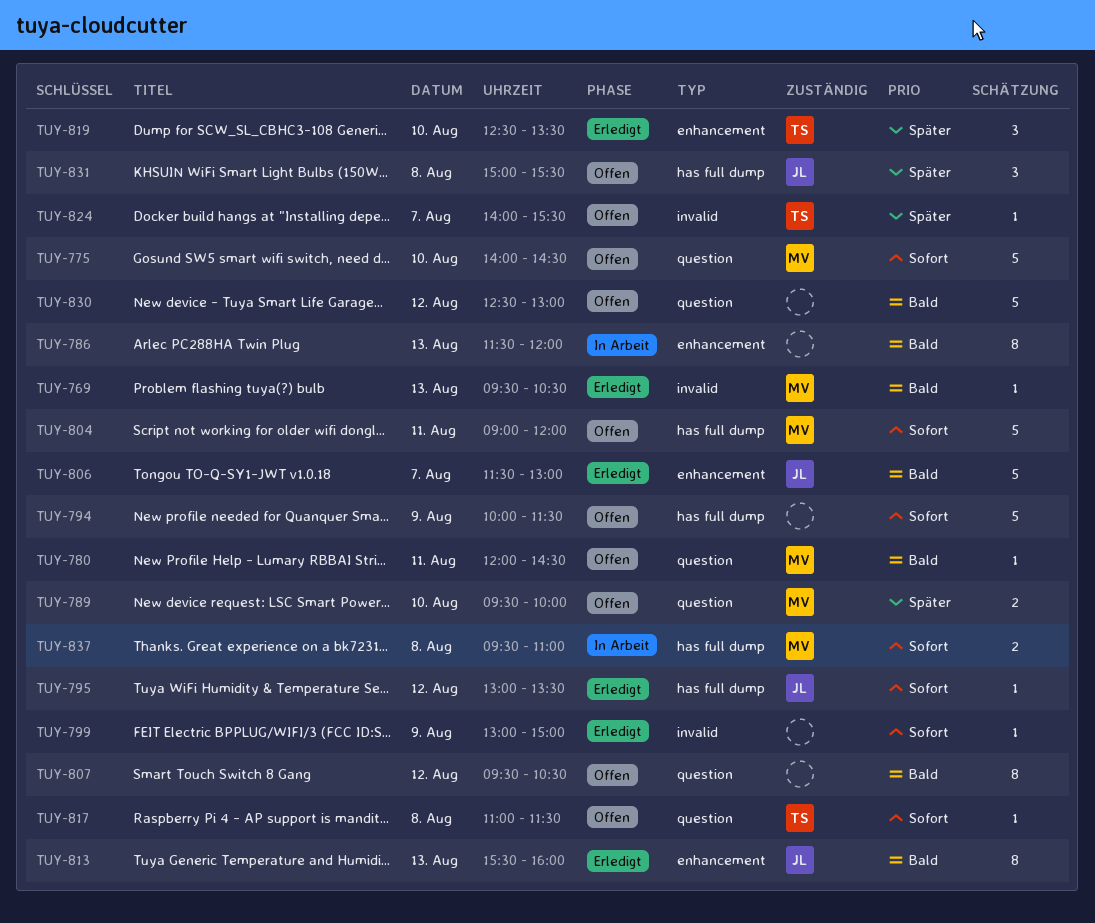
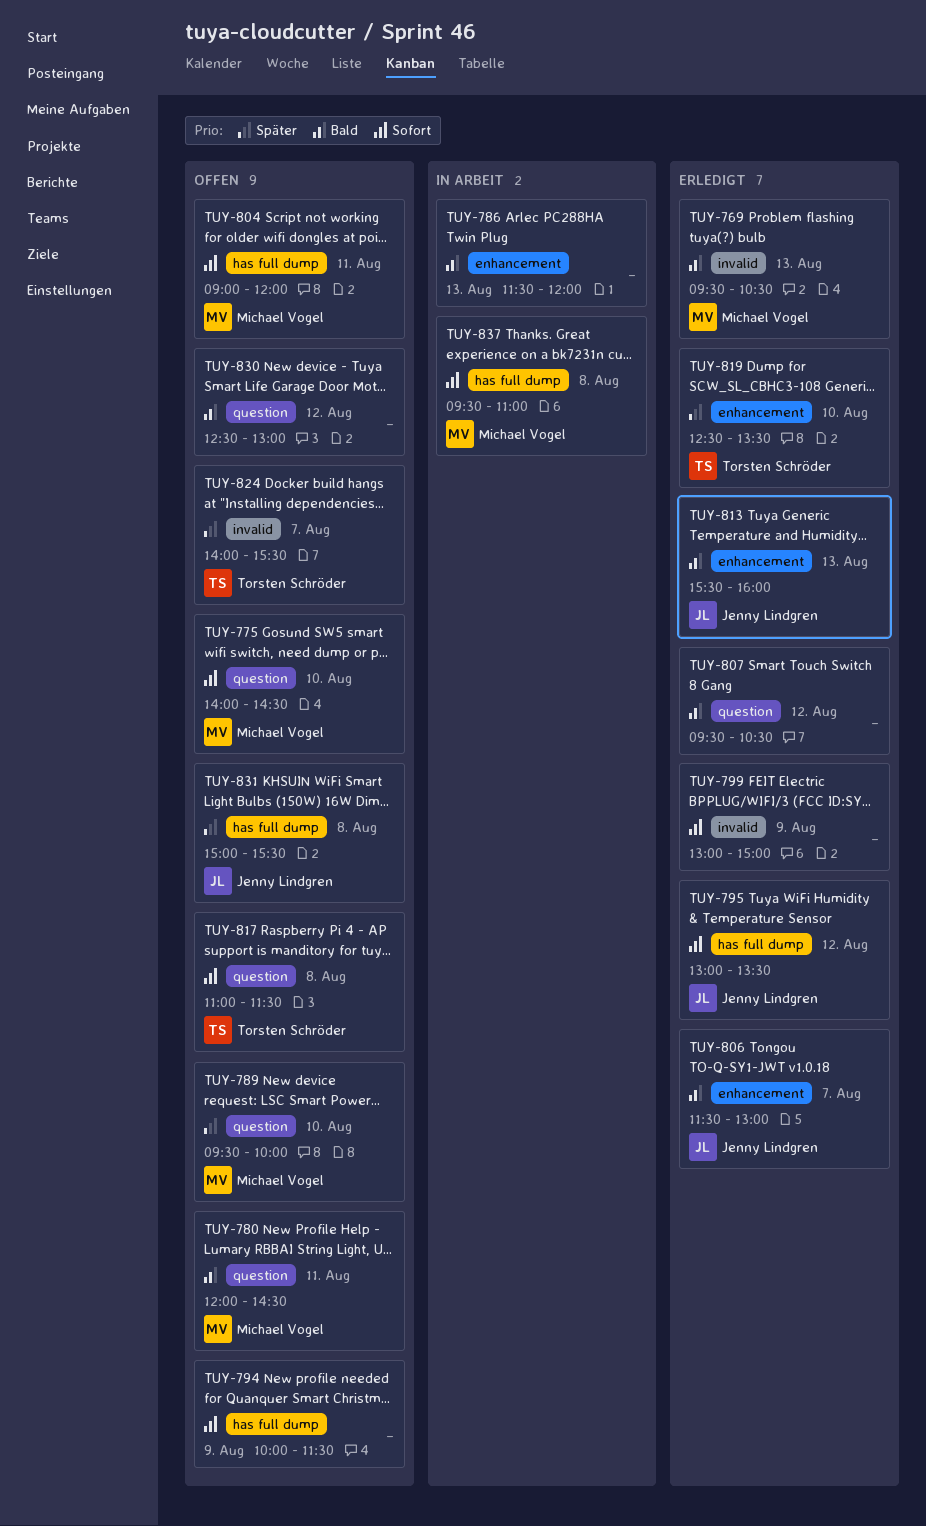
TUY-807, status: Offen -> Erledigt

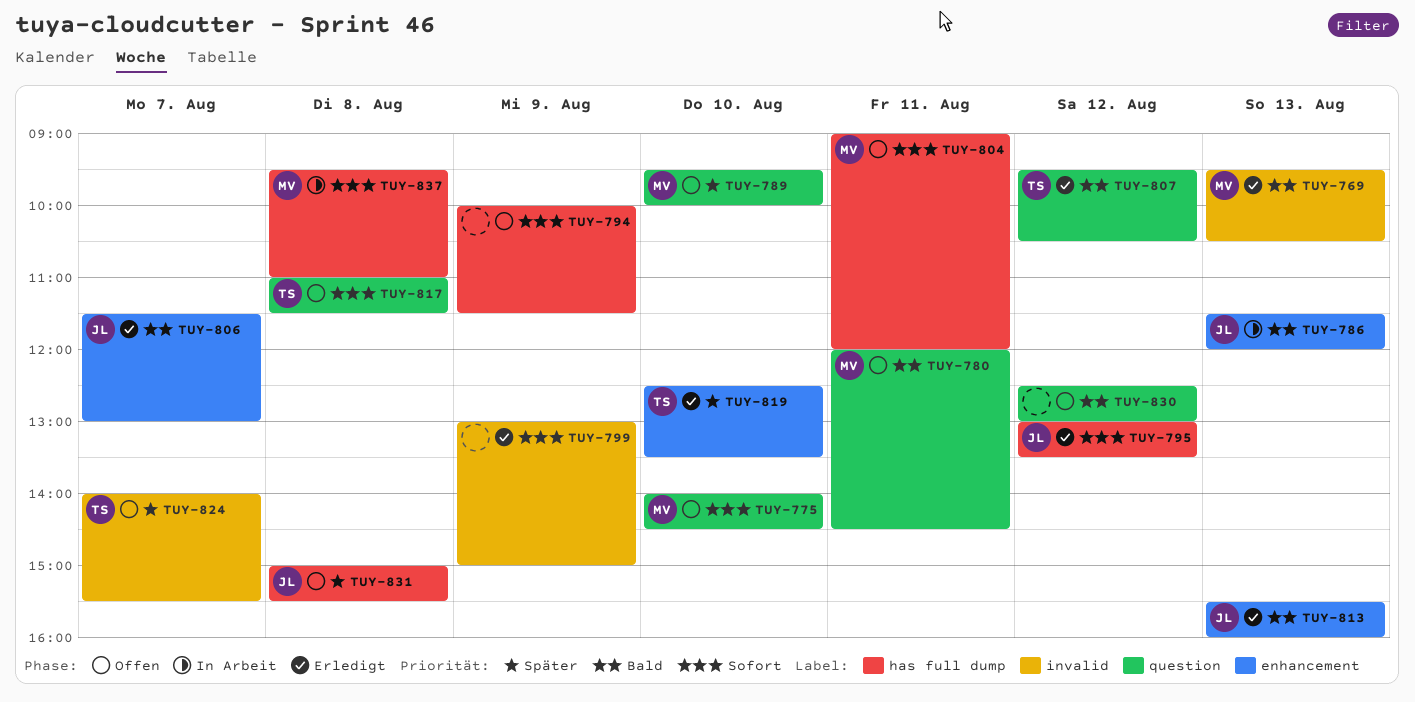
TUY-786, owner: none -> Jenny Lindgren
TUY-807, owner: none -> Torsten Schröder

